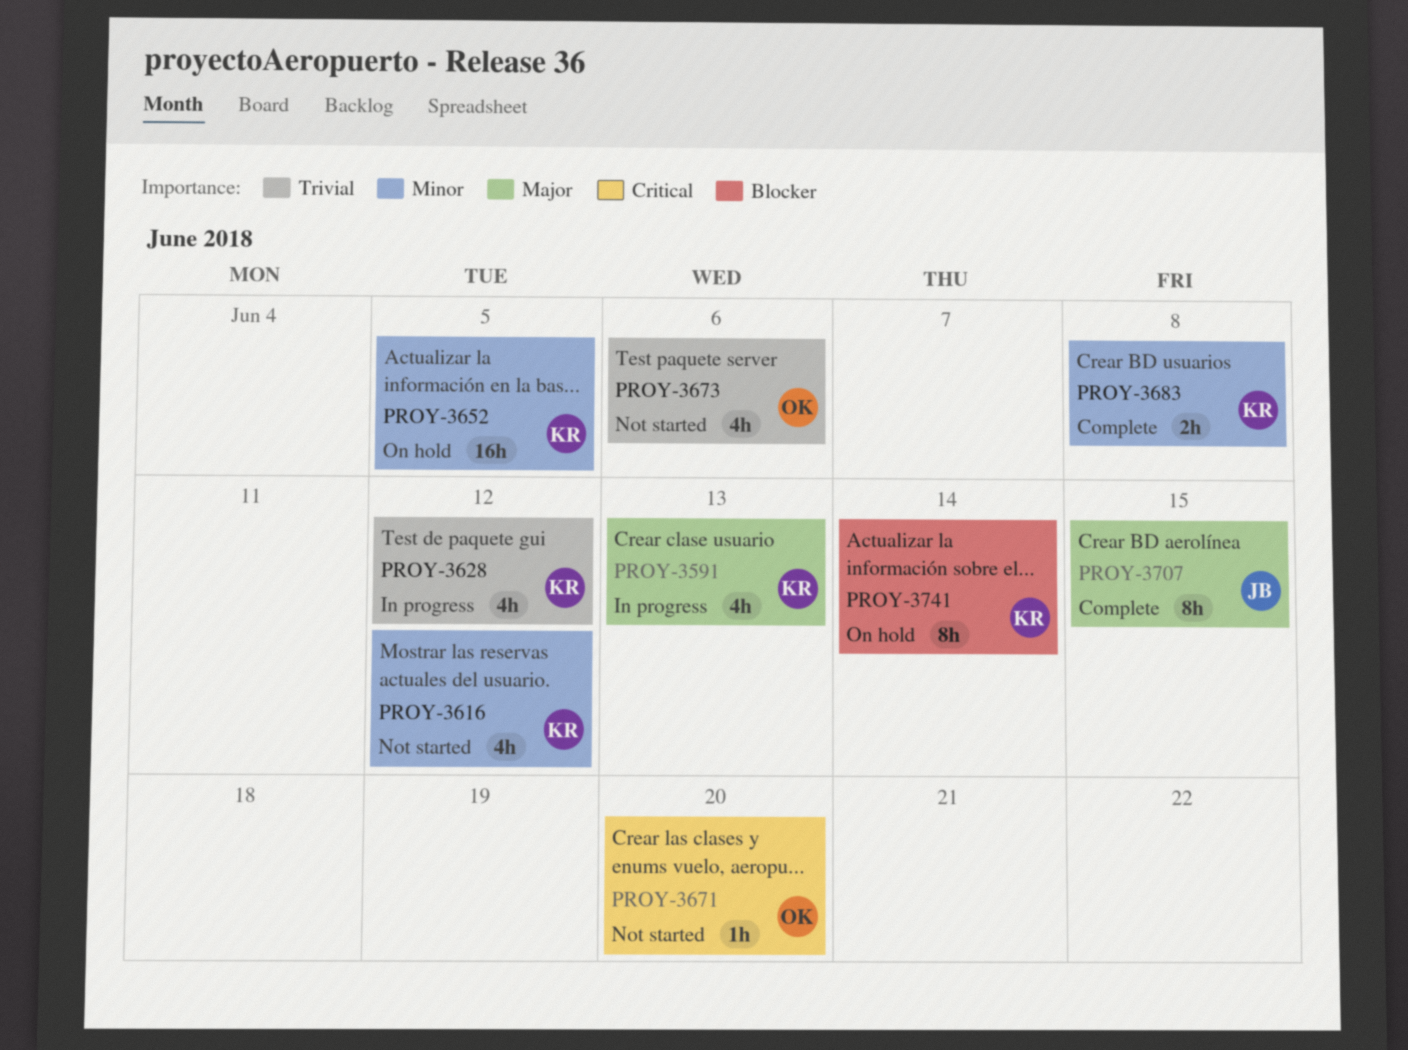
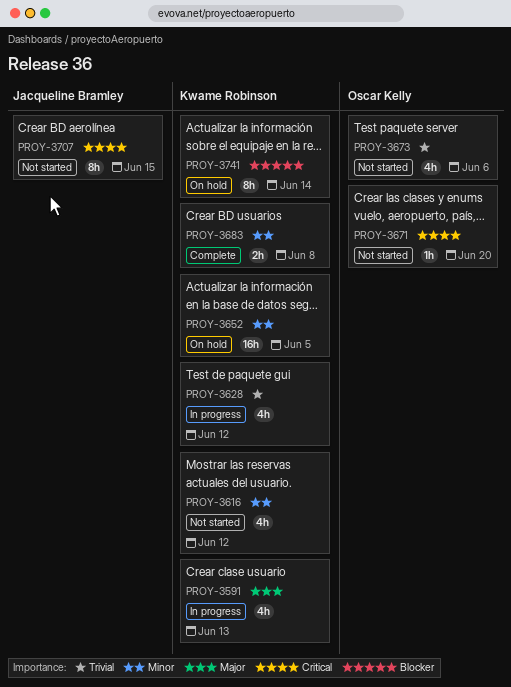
PROY-3707, status: Complete -> Not started
PROY-3707, priority: Major -> Critical

